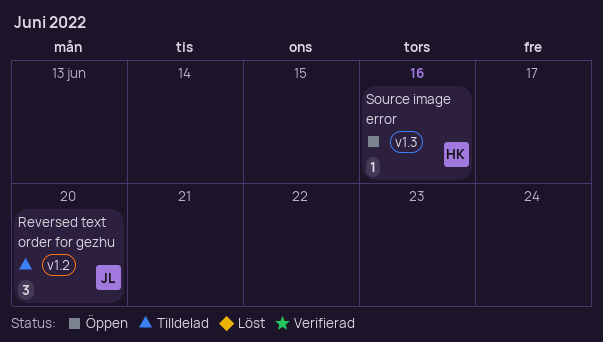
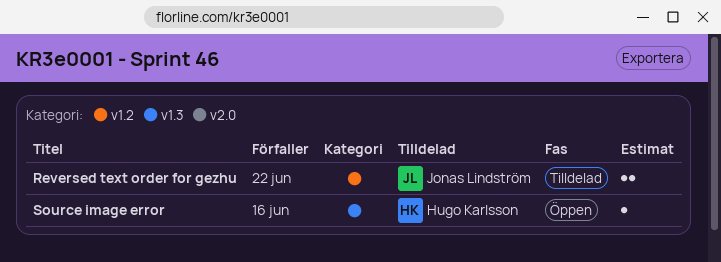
Reversed text order for gezhu, estimate: 3 -> 2
Reversed text order for gezhu, due: Jun 20 -> Jun 22

